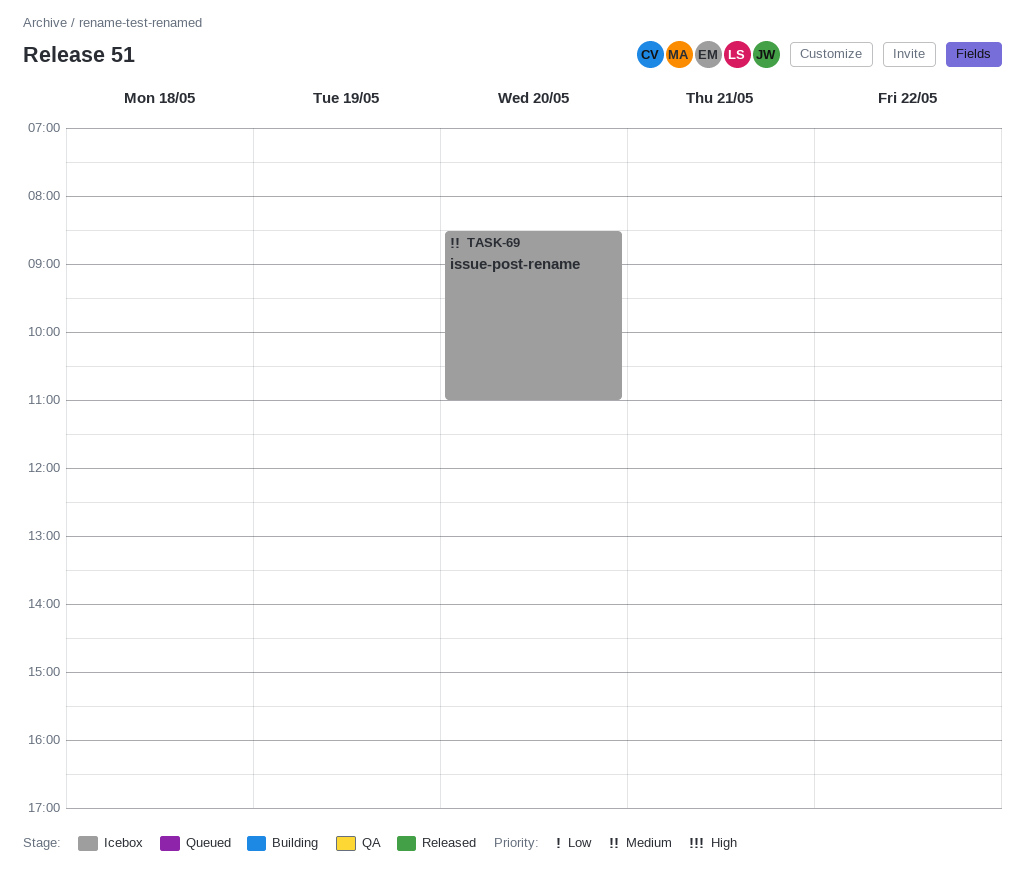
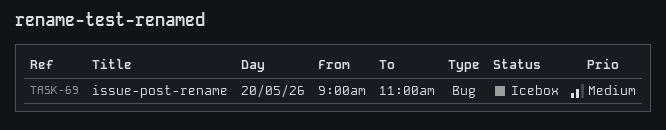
TASK-69, begins: 08:30 -> 09:00

